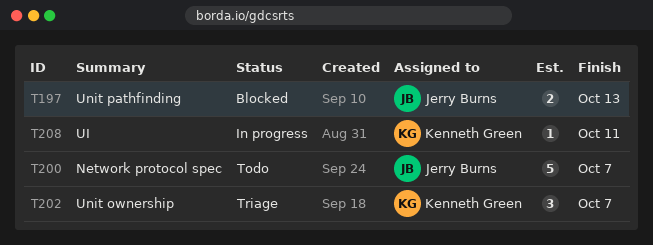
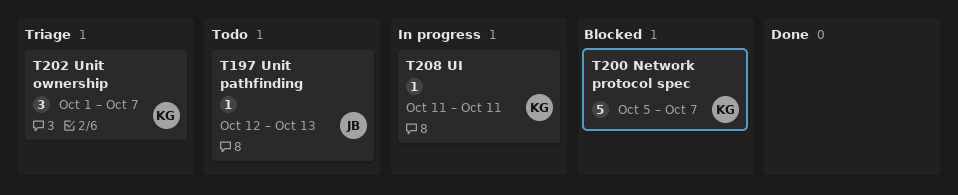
T197, status: Blocked -> Todo
T197, estimate: 2 -> 1
T200, status: Todo -> Blocked
T200, owner: Jerry Burns -> Kenneth Green

